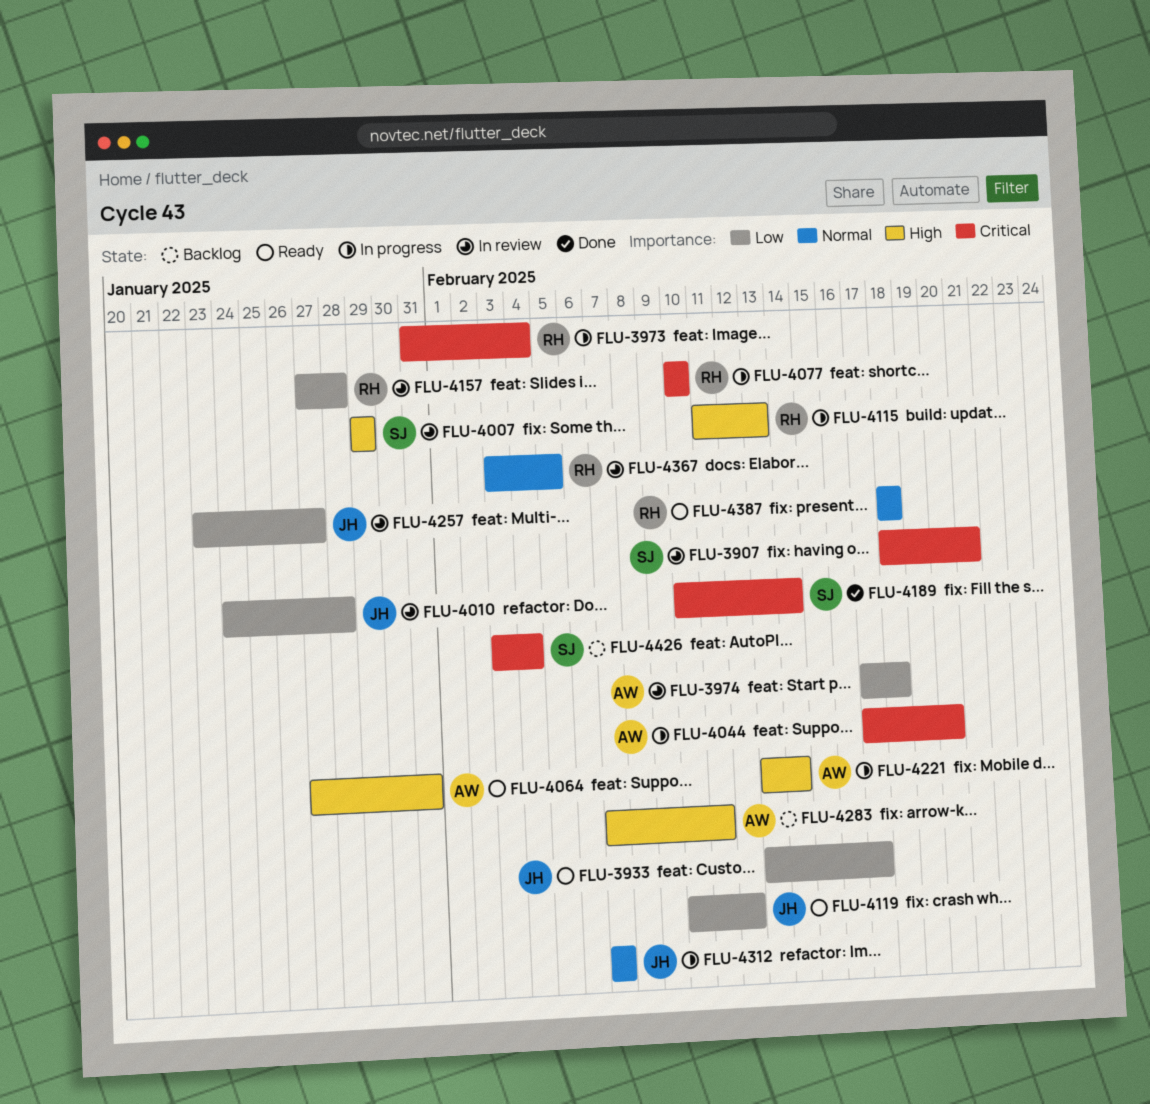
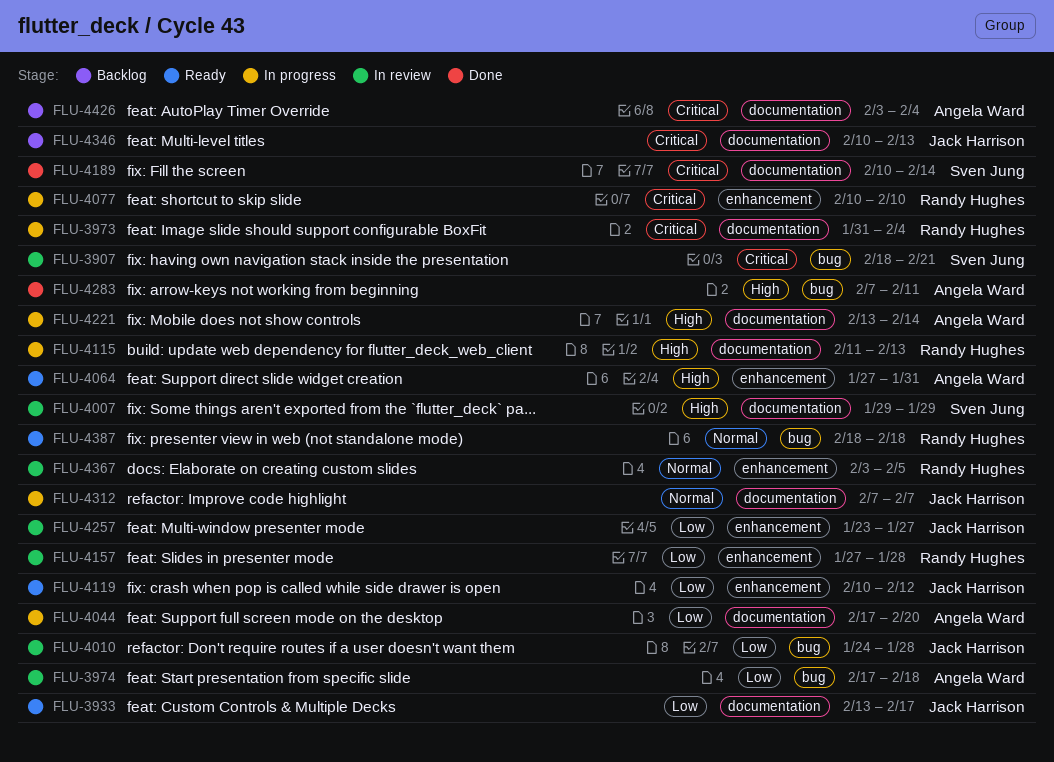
FLU-4044, priority: Critical -> Low
FLU-4283, status: Backlog -> Done
FLU-4346: none -> present
FLU-4426, owner: Sven Jung -> Angela Ward

